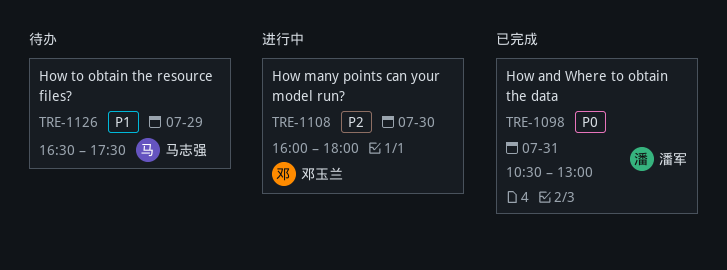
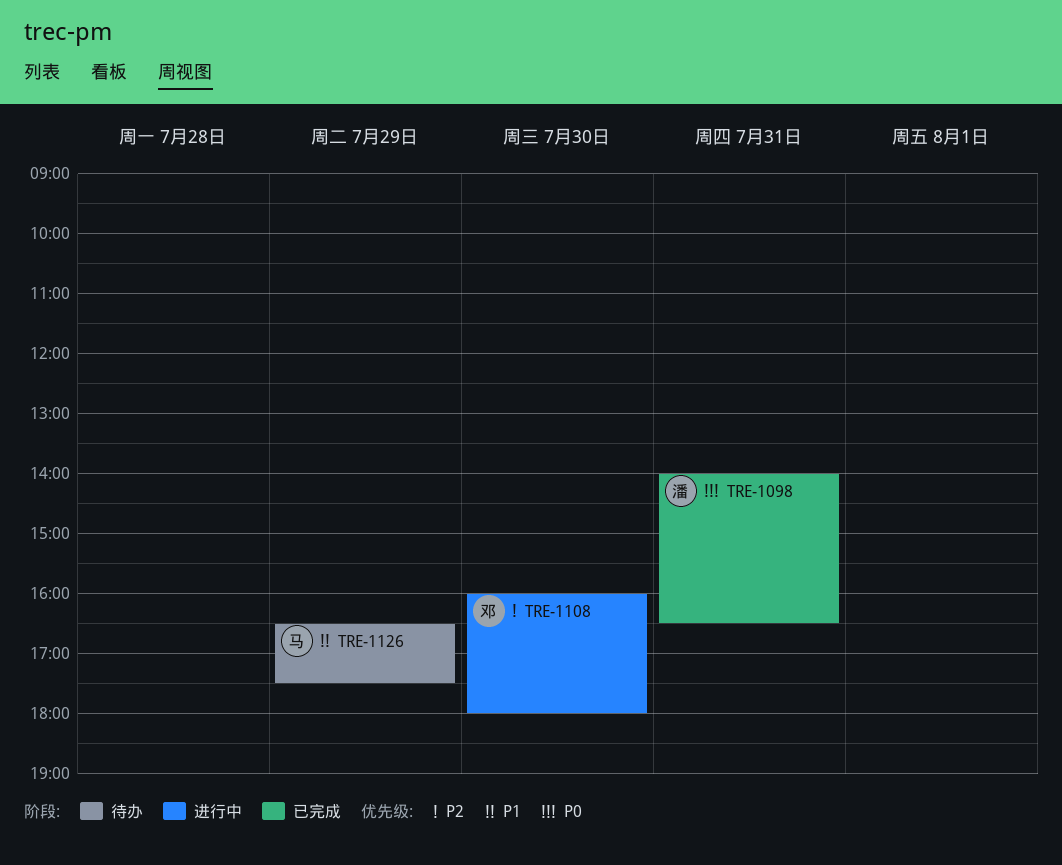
TRE-1098, begins: 10:30 -> 14:00
TRE-1098, ends: 13:00 -> 16:30

